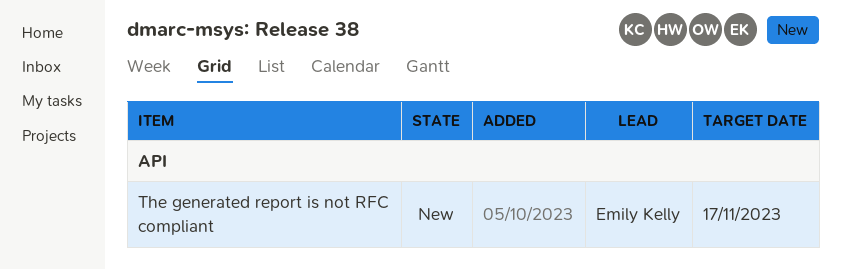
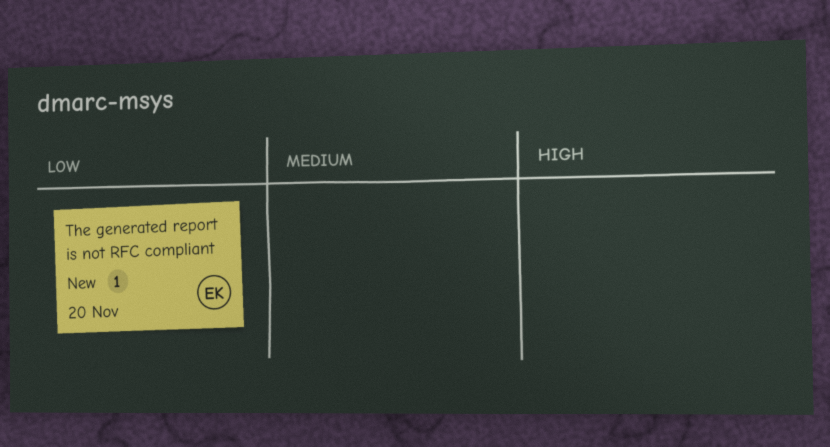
The generated report is not RFC compliant, due: Nov 17 -> Nov 20

